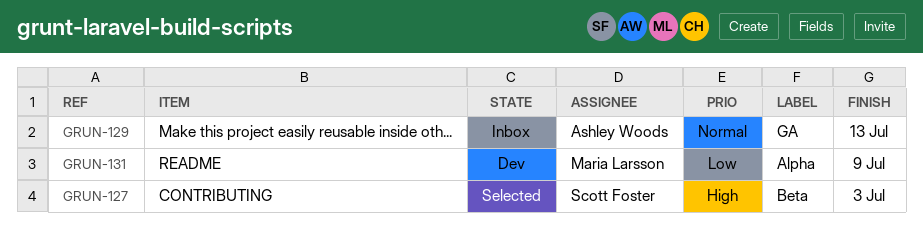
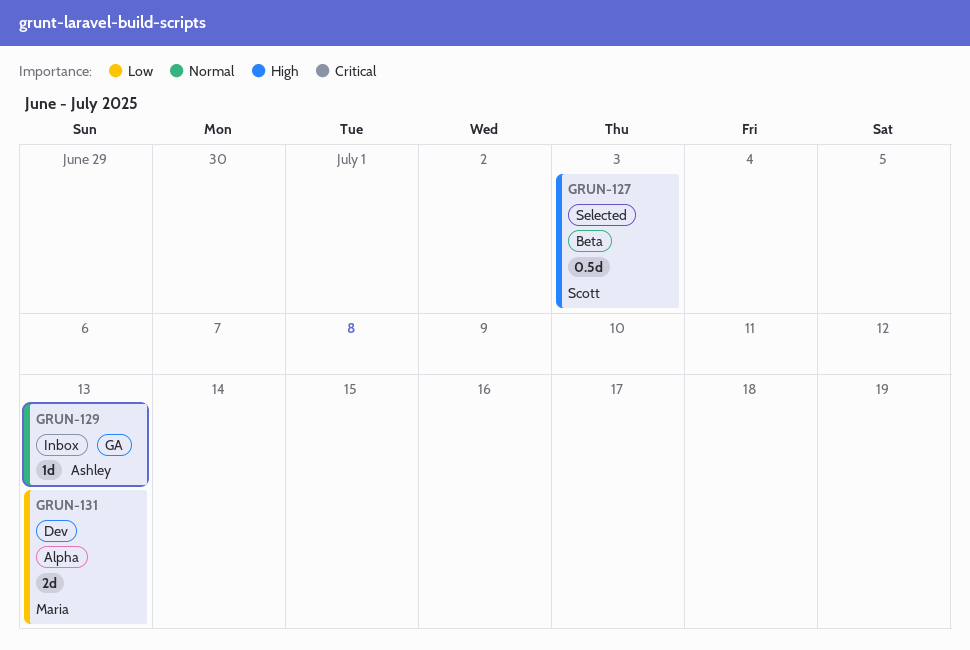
GRUN-131, due: Jul 9 -> Jul 13

